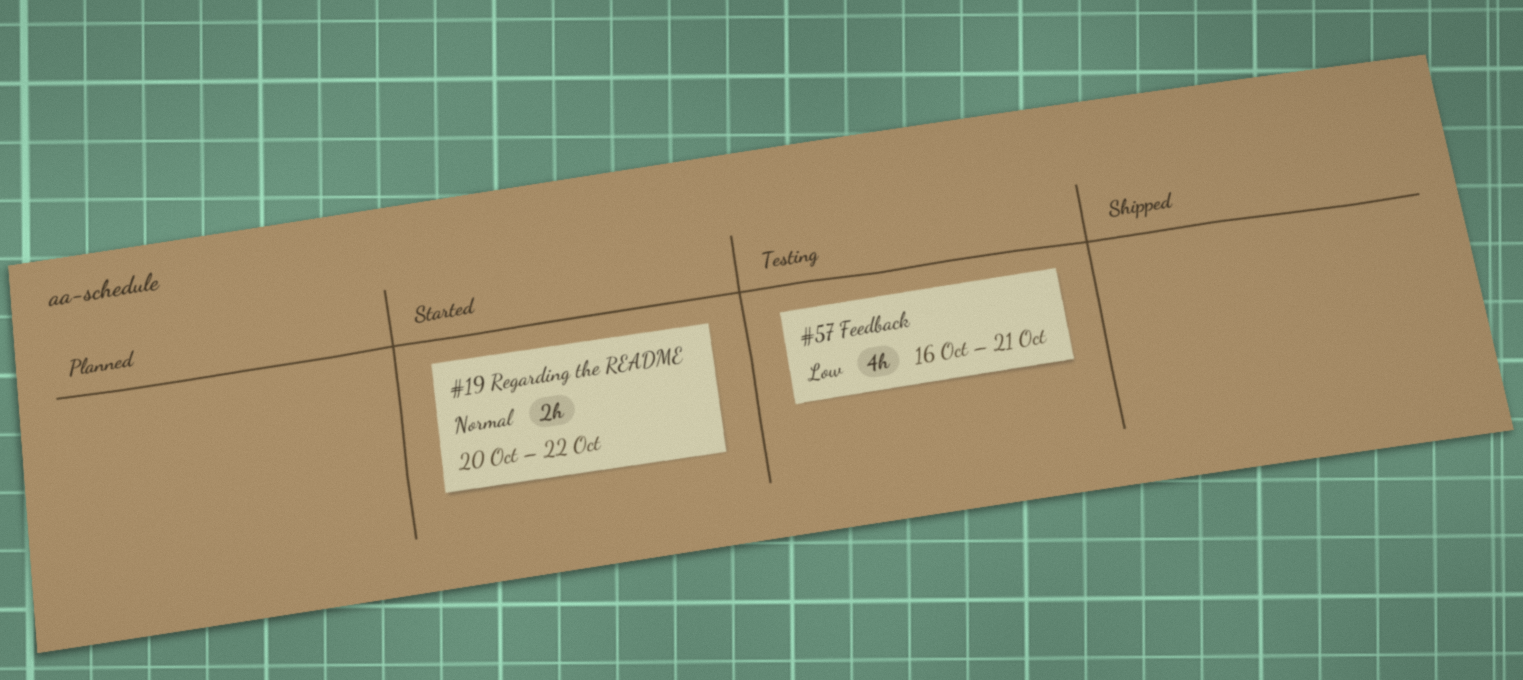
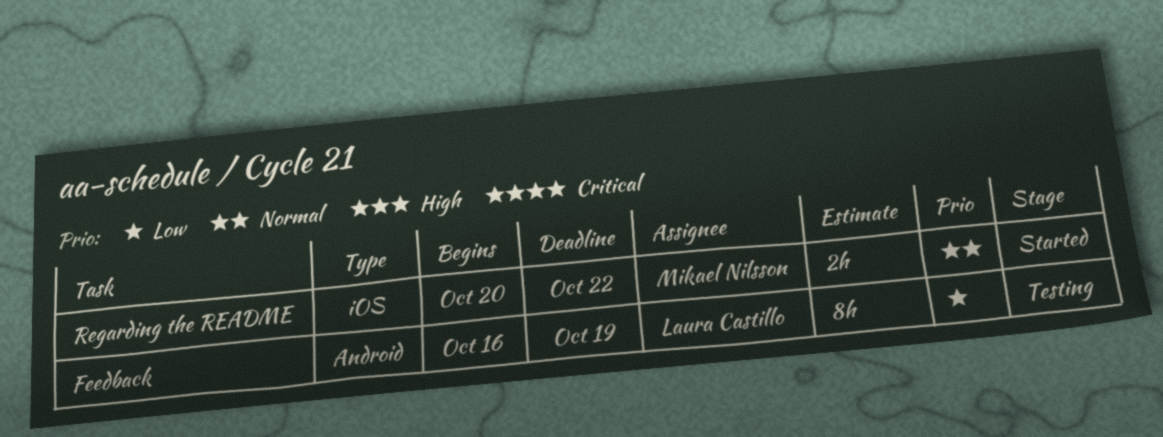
Feedback, estimate: 4h -> 8h
Feedback, due: Oct 21 -> Oct 19

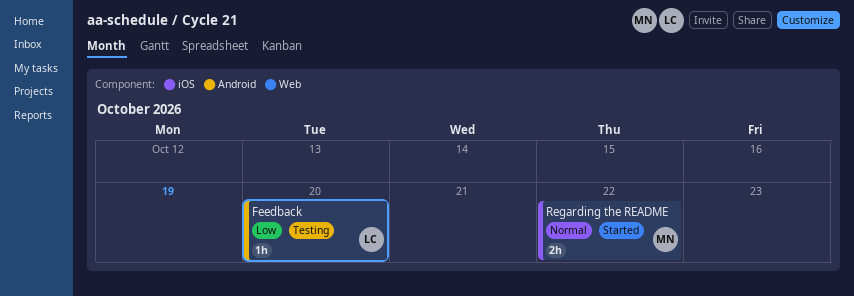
Feedback, estimate: 8h -> 1h
Feedback, due: Oct 19 -> Oct 20

